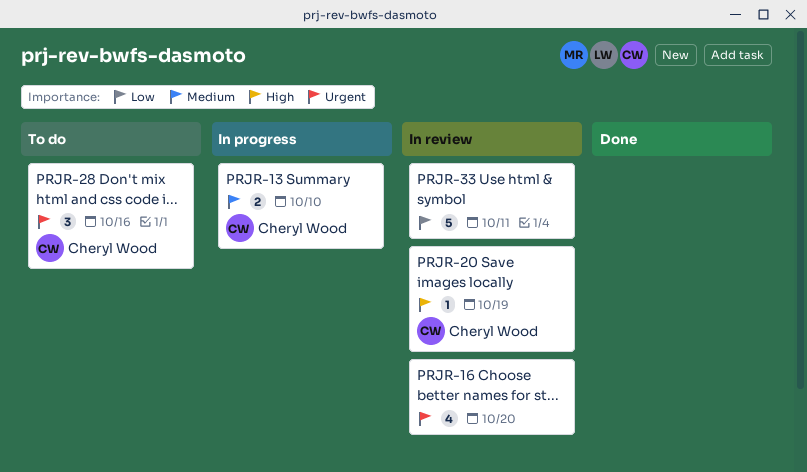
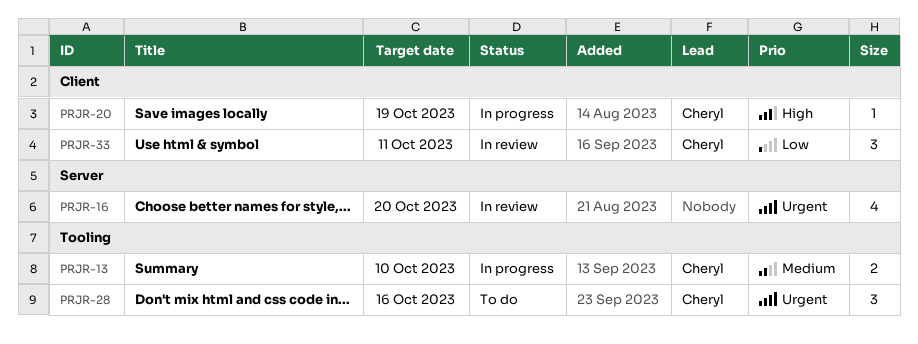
PRJR-20, status: In review -> In progress
PRJR-33, owner: none -> Cheryl Wood
PRJR-33, estimate: 5 -> 3

